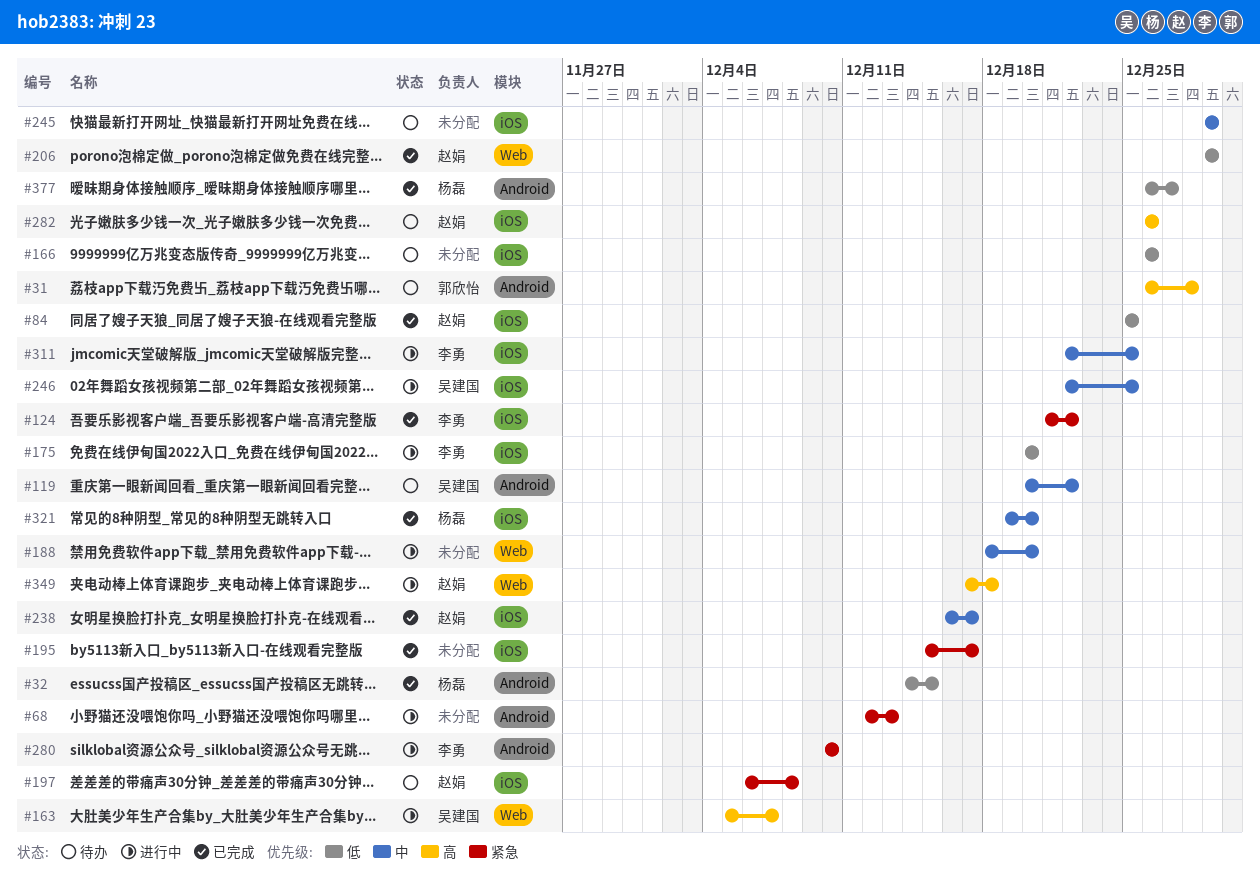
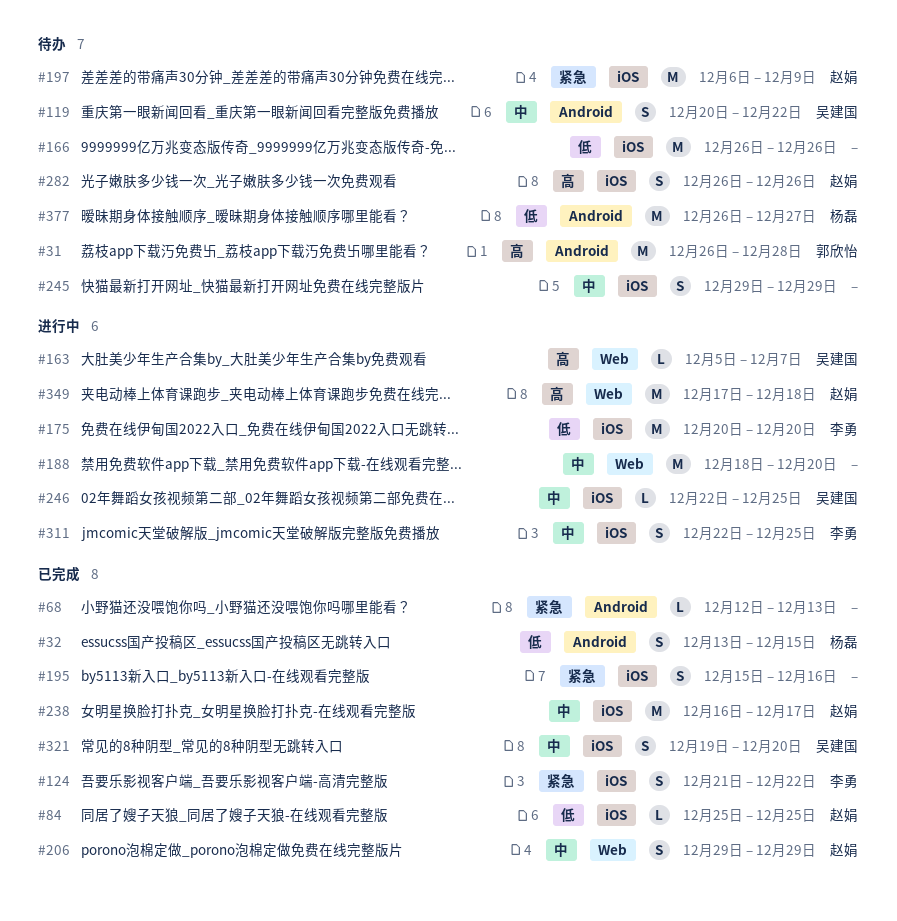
#32, start: Dec 14 -> Dec 13
#68, status: 进行中 -> 已完成
#195, due: Dec 17 -> Dec 16
#197, due: Dec 8 -> Dec 9
#206, priority: 低 -> 中
#280: present -> none
#321, owner: 杨磊 -> 吴建国
#377, status: 已完成 -> 待办

